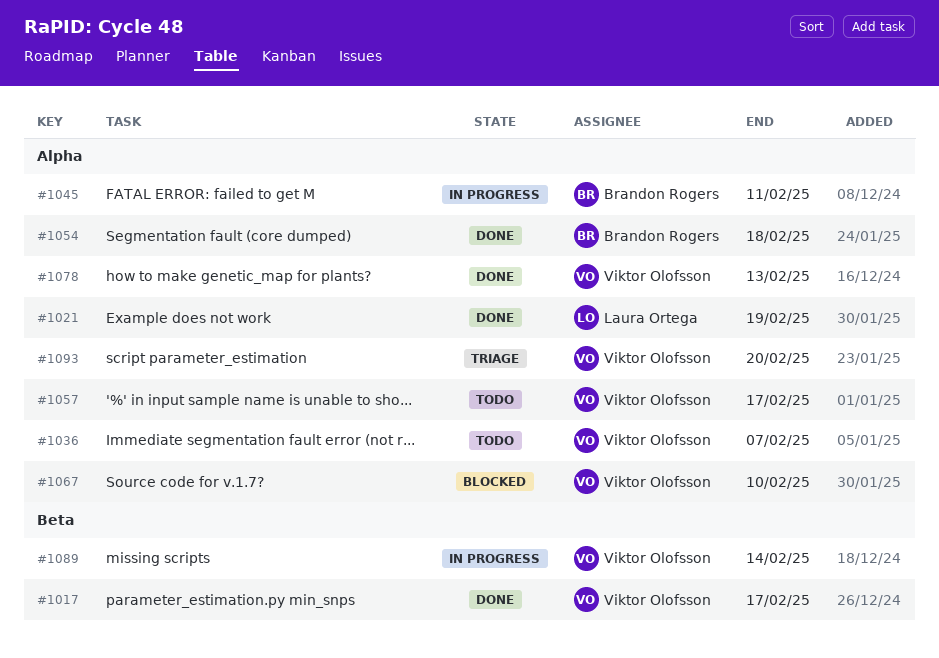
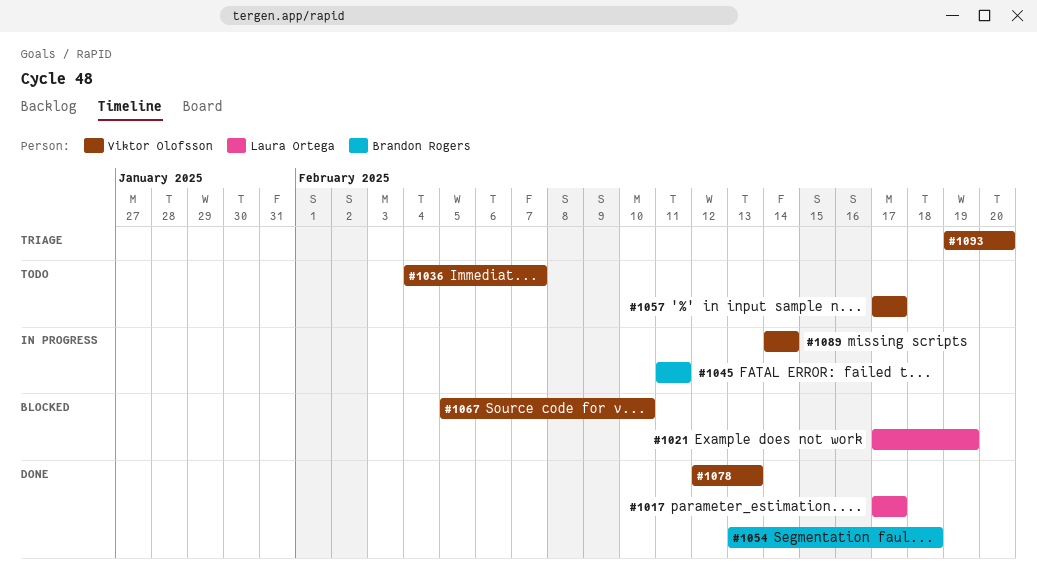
#1017, owner: Viktor Olofsson -> Laura Ortega
#1021, status: Done -> Blocked

